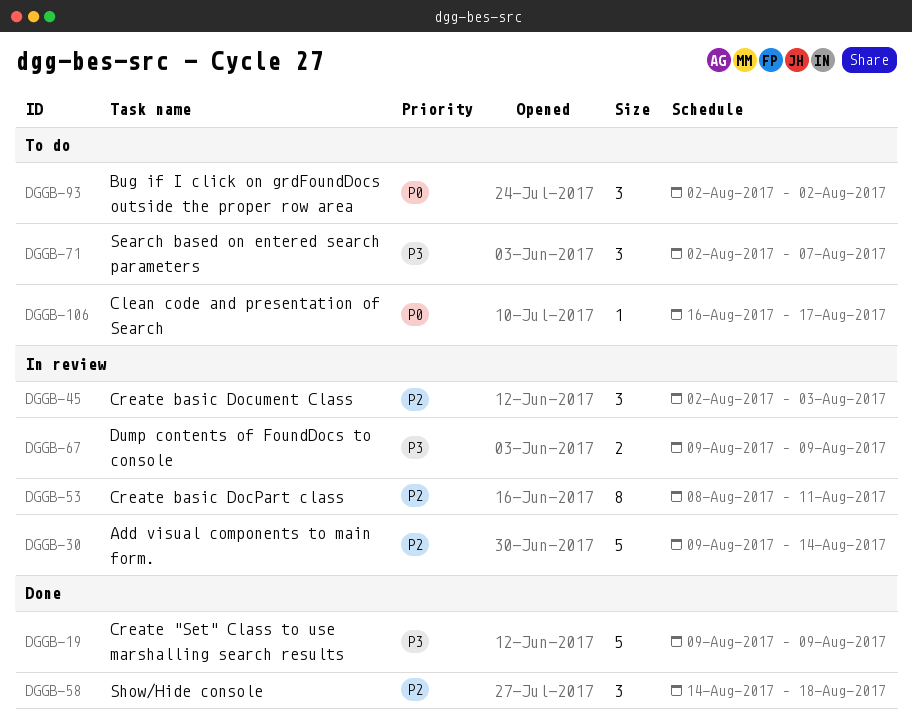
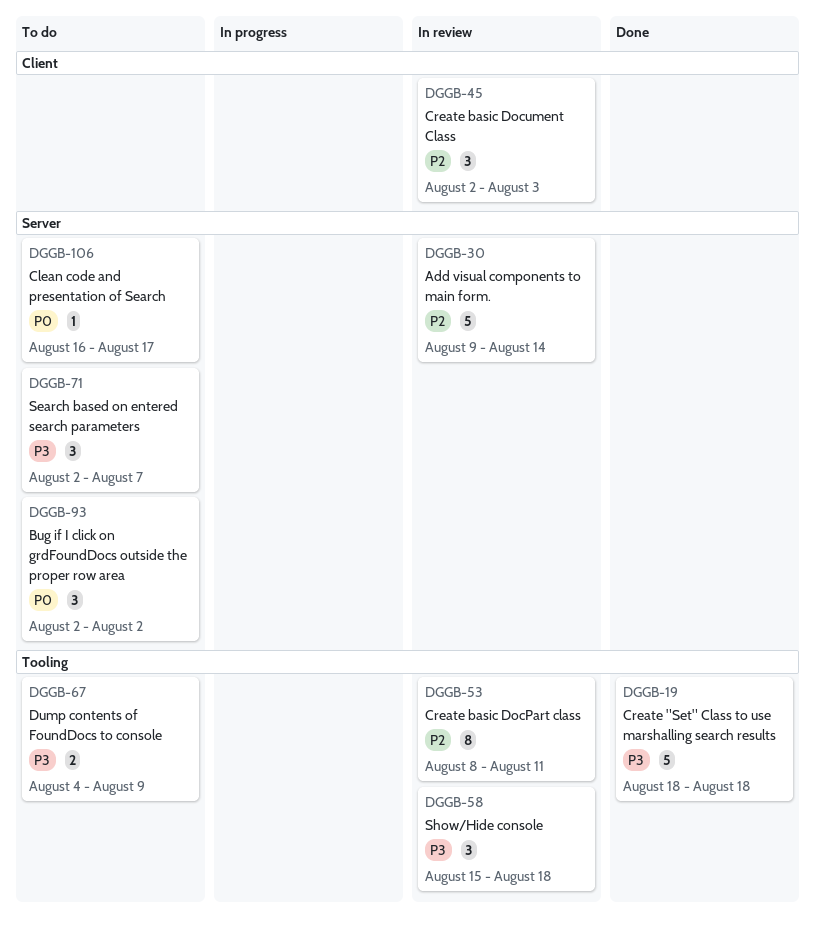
DGGB-19, start: Aug 9 -> Aug 18
DGGB-19, due: Aug 9 -> Aug 18
DGGB-58, status: Done -> In review
DGGB-58, priority: P2 -> P3
DGGB-58, start: Aug 14 -> Aug 15
DGGB-67, status: In review -> To do
DGGB-67, start: Aug 9 -> Aug 4

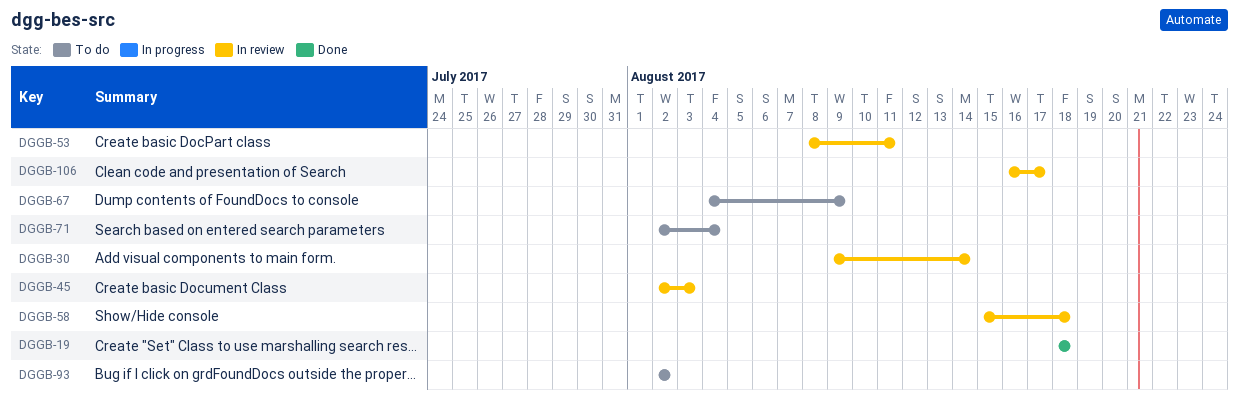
DGGB-71, due: Aug 7 -> Aug 4
DGGB-106, status: To do -> In review

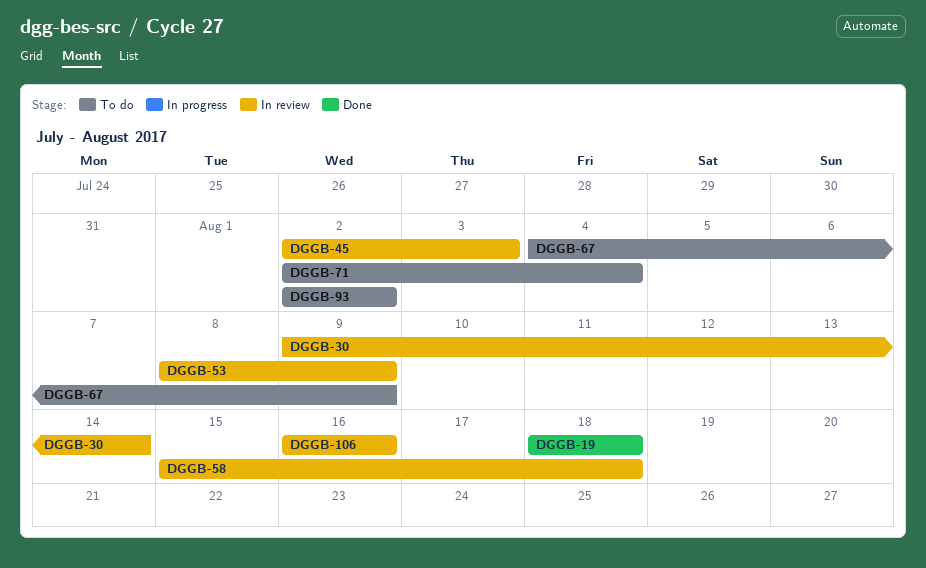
DGGB-53, due: Aug 11 -> Aug 9
DGGB-106, due: Aug 17 -> Aug 16

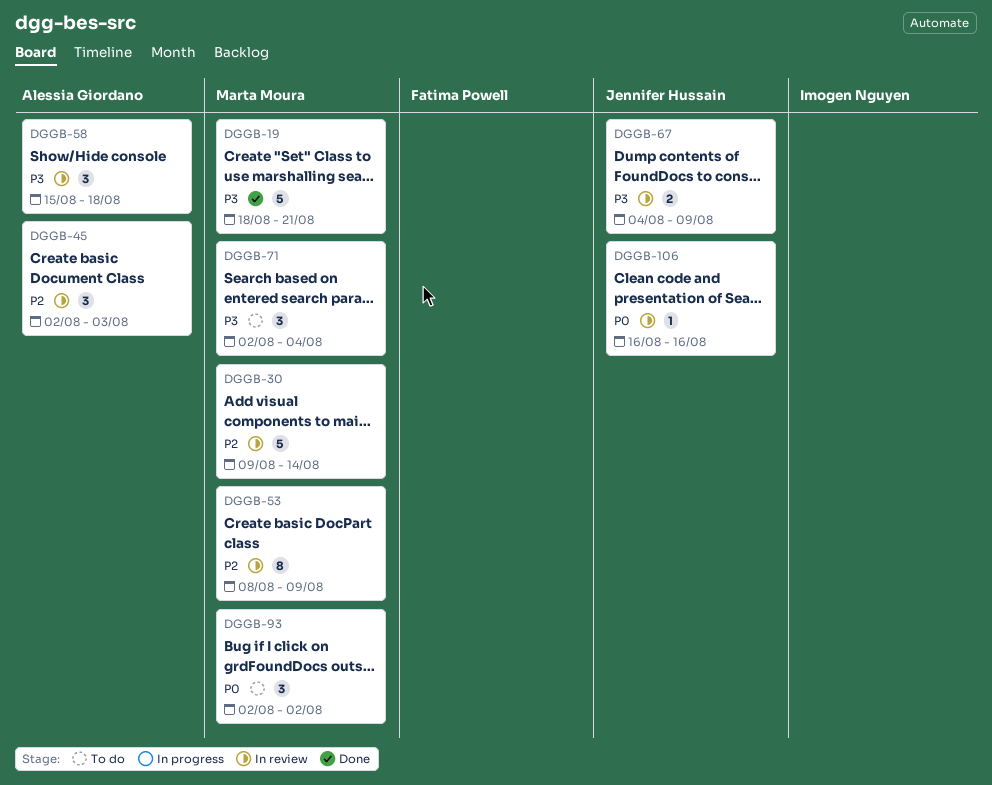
DGGB-19, due: Aug 18 -> Aug 21
DGGB-67, status: To do -> In review

